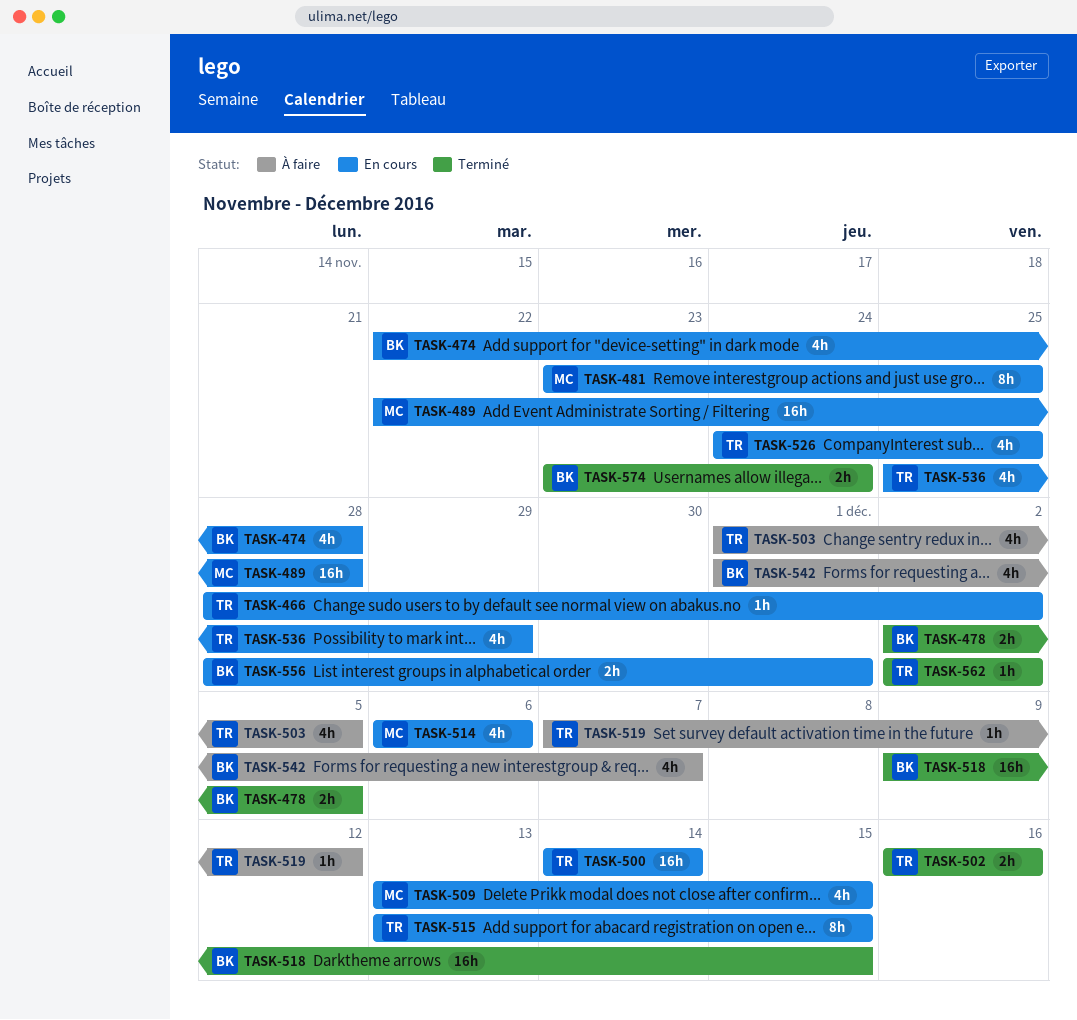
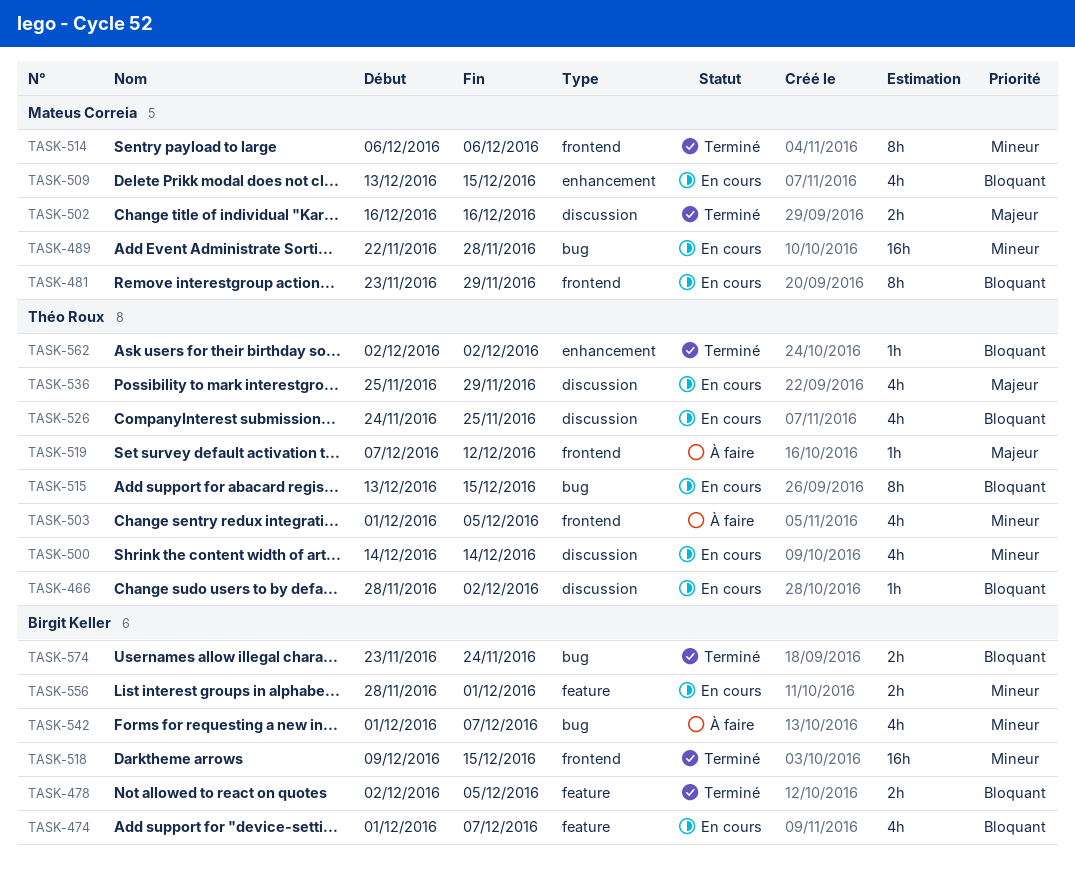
TASK-474, start: Nov 22 -> Dec 1
TASK-474, due: Nov 28 -> Dec 7
TASK-481, due: Nov 25 -> Nov 29
TASK-500, estimate: 16h -> 4h
TASK-502, owner: Théo Roux -> Mateus Correia
TASK-514, status: En cours -> Terminé
TASK-514, estimate: 4h -> 8h

